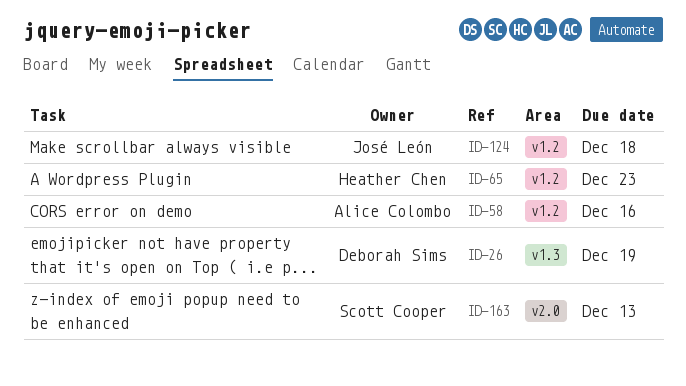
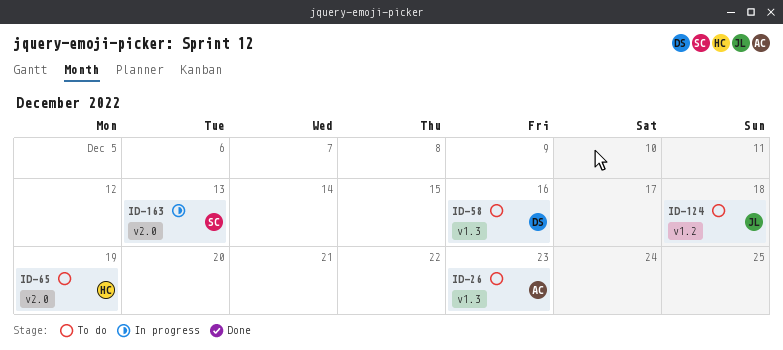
ID-26, owner: Deborah Sims -> Alice Colombo
ID-26, due: Dec 19 -> Dec 23
ID-58, owner: Alice Colombo -> Deborah Sims
ID-58, label: v1.2 -> v1.3
ID-65, label: v1.2 -> v2.0
ID-65, due: Dec 23 -> Dec 19

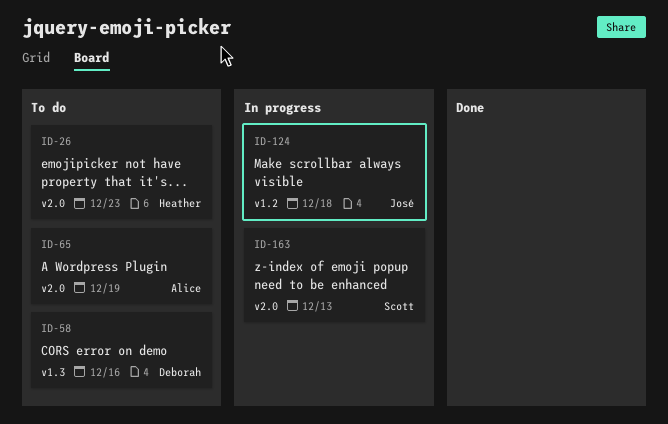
ID-26, owner: Alice -> Heather
ID-26, label: v1.3 -> v2.0
ID-65, owner: Heather -> Alice
ID-124, status: To do -> In progress

